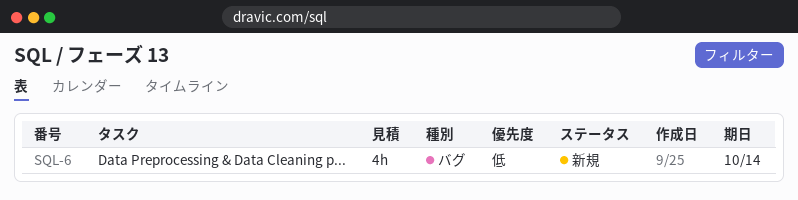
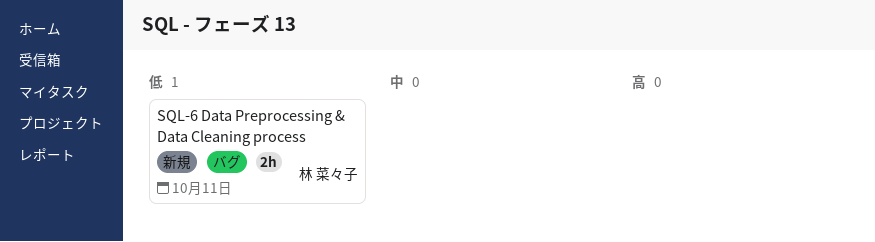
SQL-6, estimate: 4h -> 2h
SQL-6, due: Oct 14 -> Oct 11

